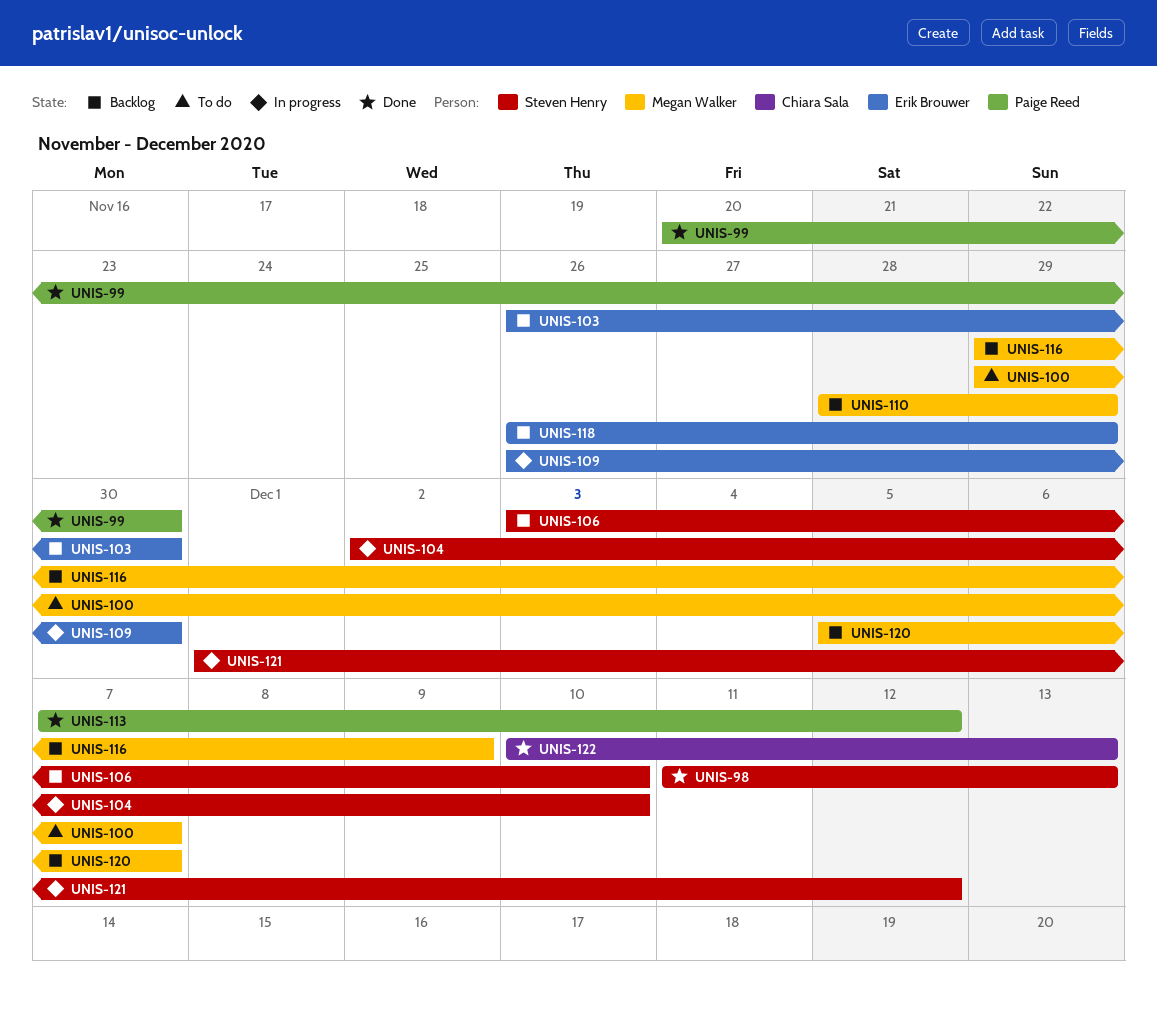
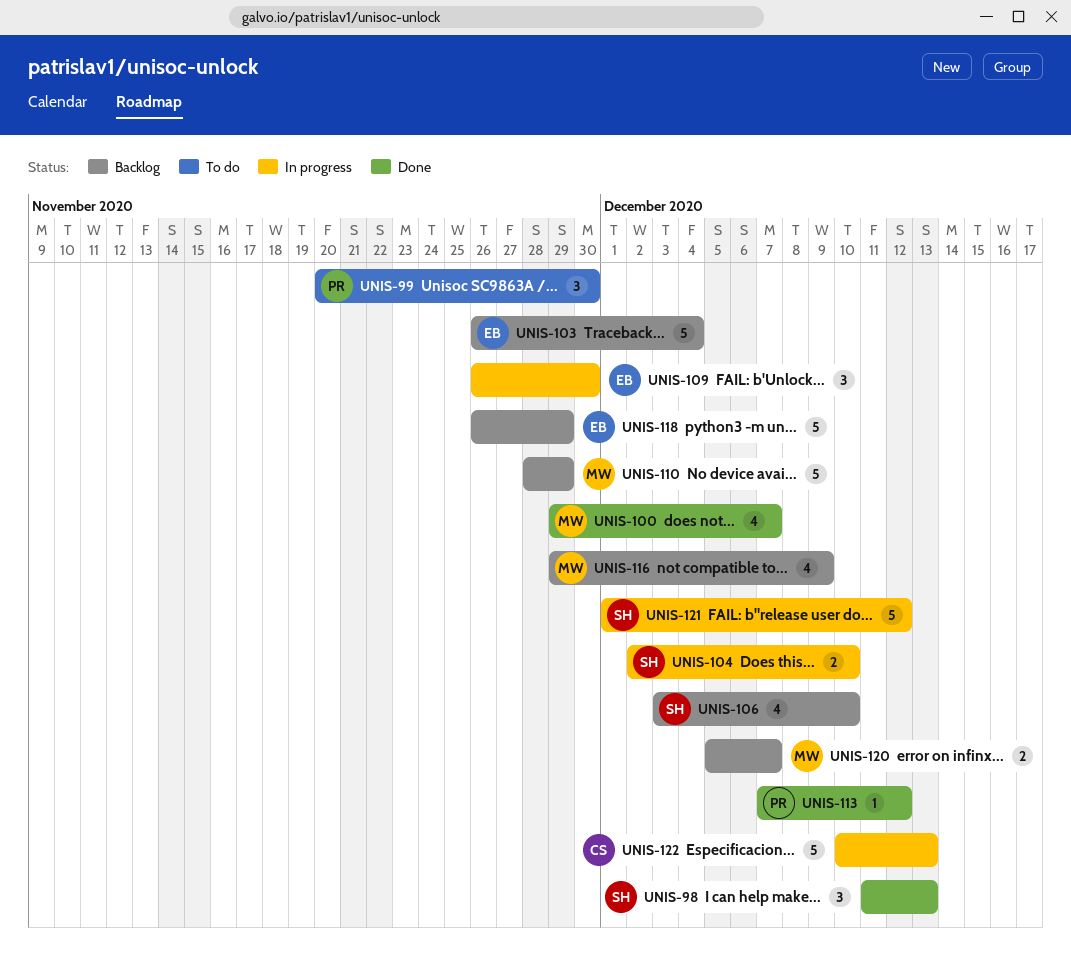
UNIS-99, status: Done -> To do
UNIS-100, status: To do -> Done
UNIS-103, due: Nov 30 -> Dec 4
UNIS-122, status: Done -> In progress

